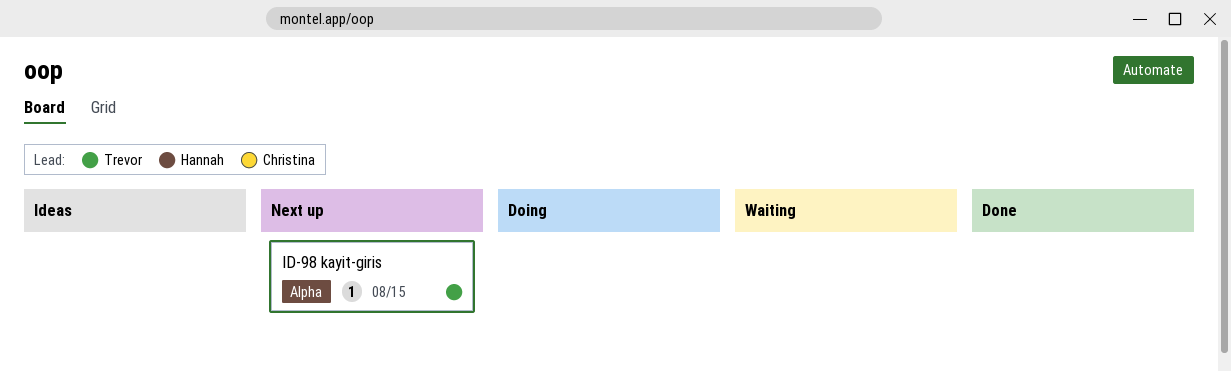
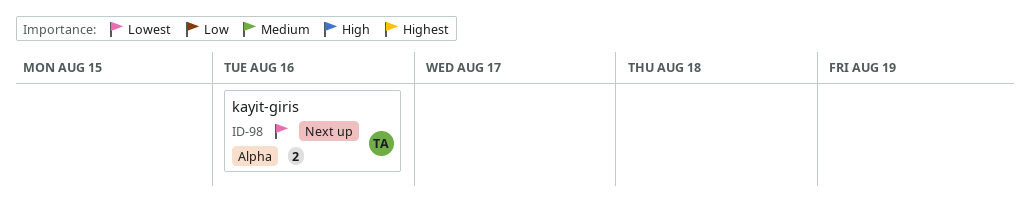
ID-98, estimate: 1 -> 2
ID-98, due: Aug 15 -> Aug 16

